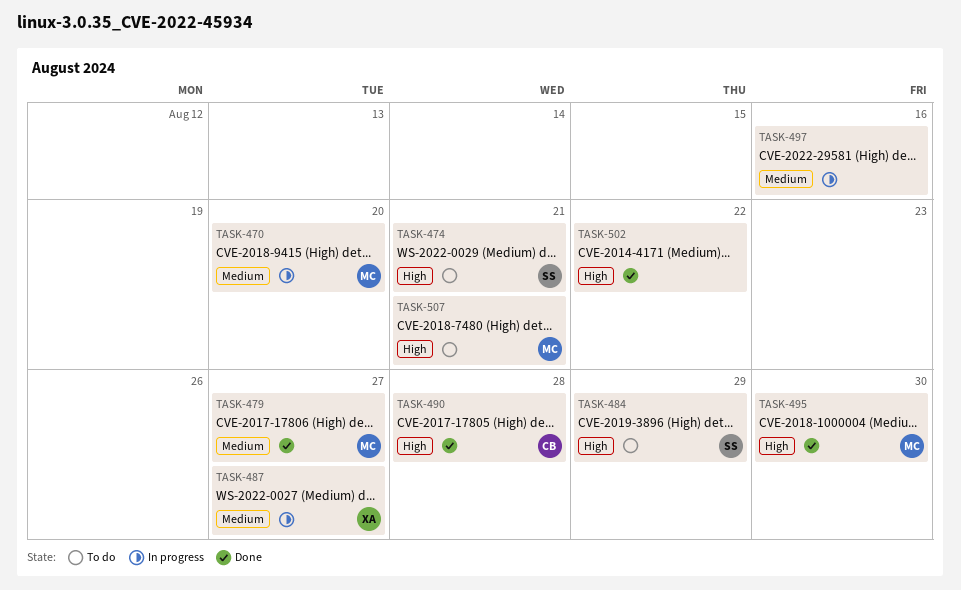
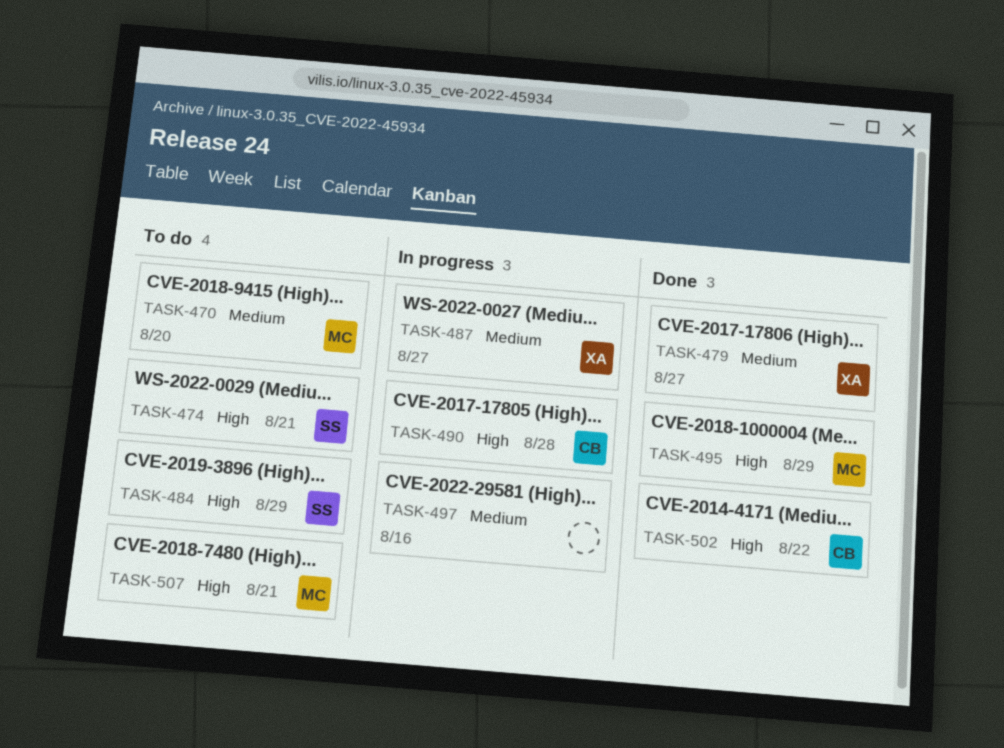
TASK-470, status: In progress -> To do
TASK-479, owner: MC -> XA
TASK-490, status: Done -> In progress
TASK-495, due: Aug 30 -> Aug 29
TASK-502, owner: none -> CB

